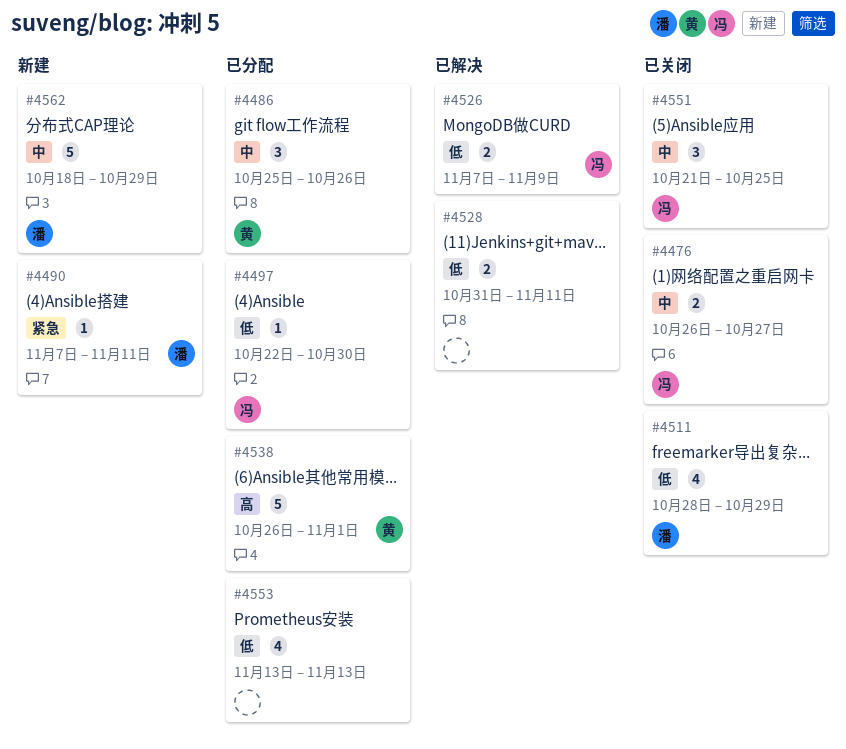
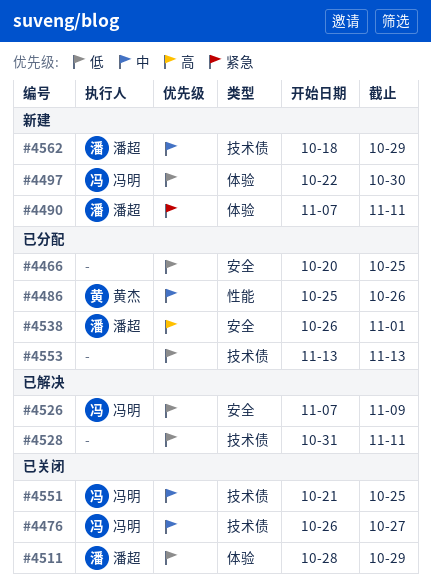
#4466: none -> present
#4497, status: 已分配 -> 新建
#4538, owner: 黄杰 -> 潘超

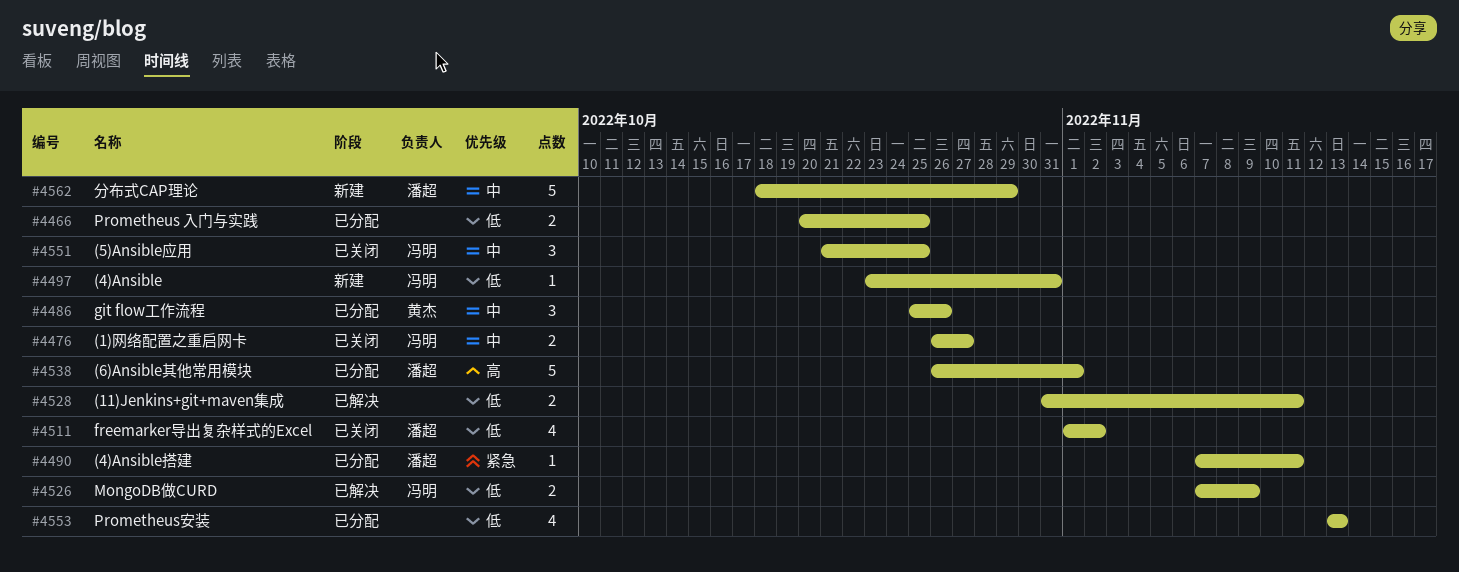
#4490, status: 新建 -> 已分配
#4497, start: Oct 22 -> Oct 23
#4497, due: Oct 30 -> Oct 31
#4511, start: Oct 28 -> Nov 1
#4511, due: Oct 29 -> Nov 2

